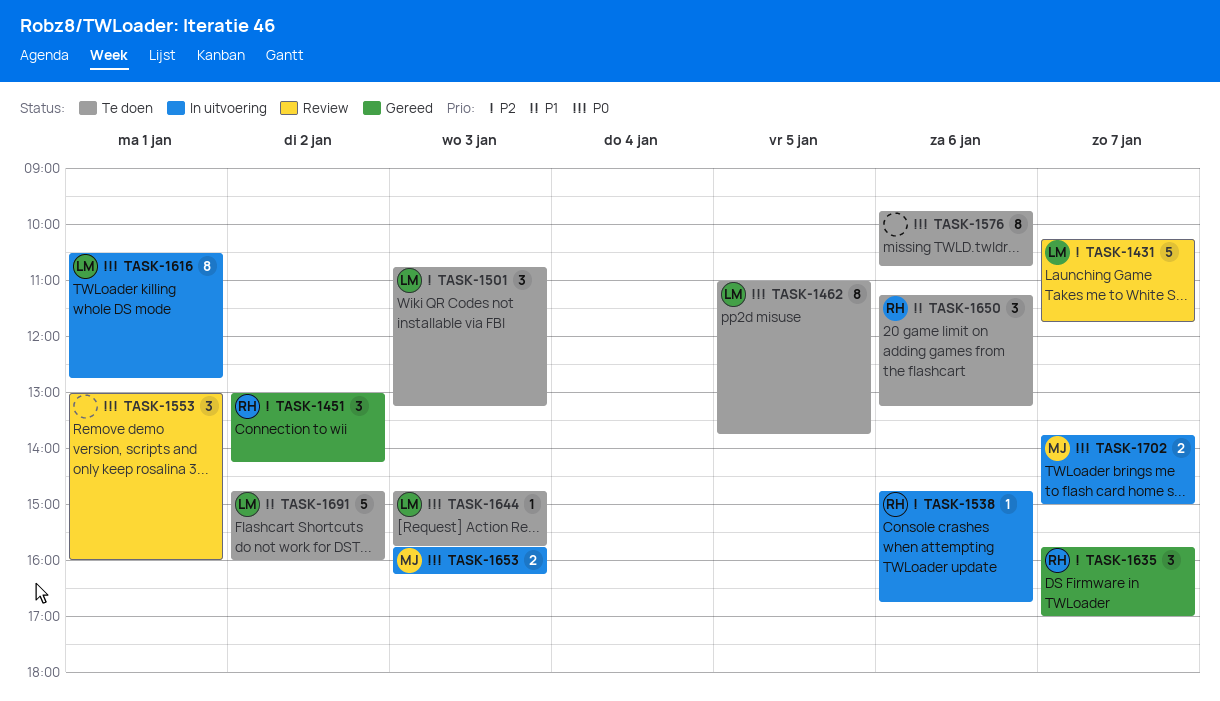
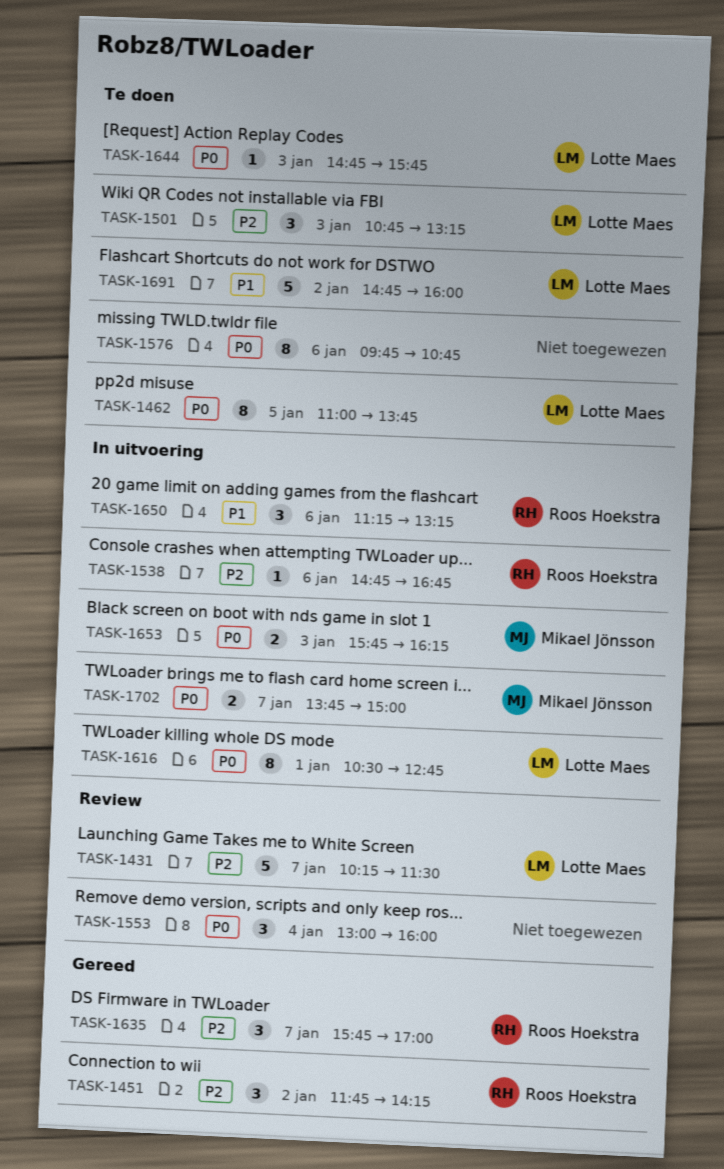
TASK-1431, ends: 11:45 -> 11:30
TASK-1451, begins: 13:00 -> 11:45
TASK-1553, day: Jan 1 -> Jan 4
TASK-1650, status: Te doen -> In uitvoering

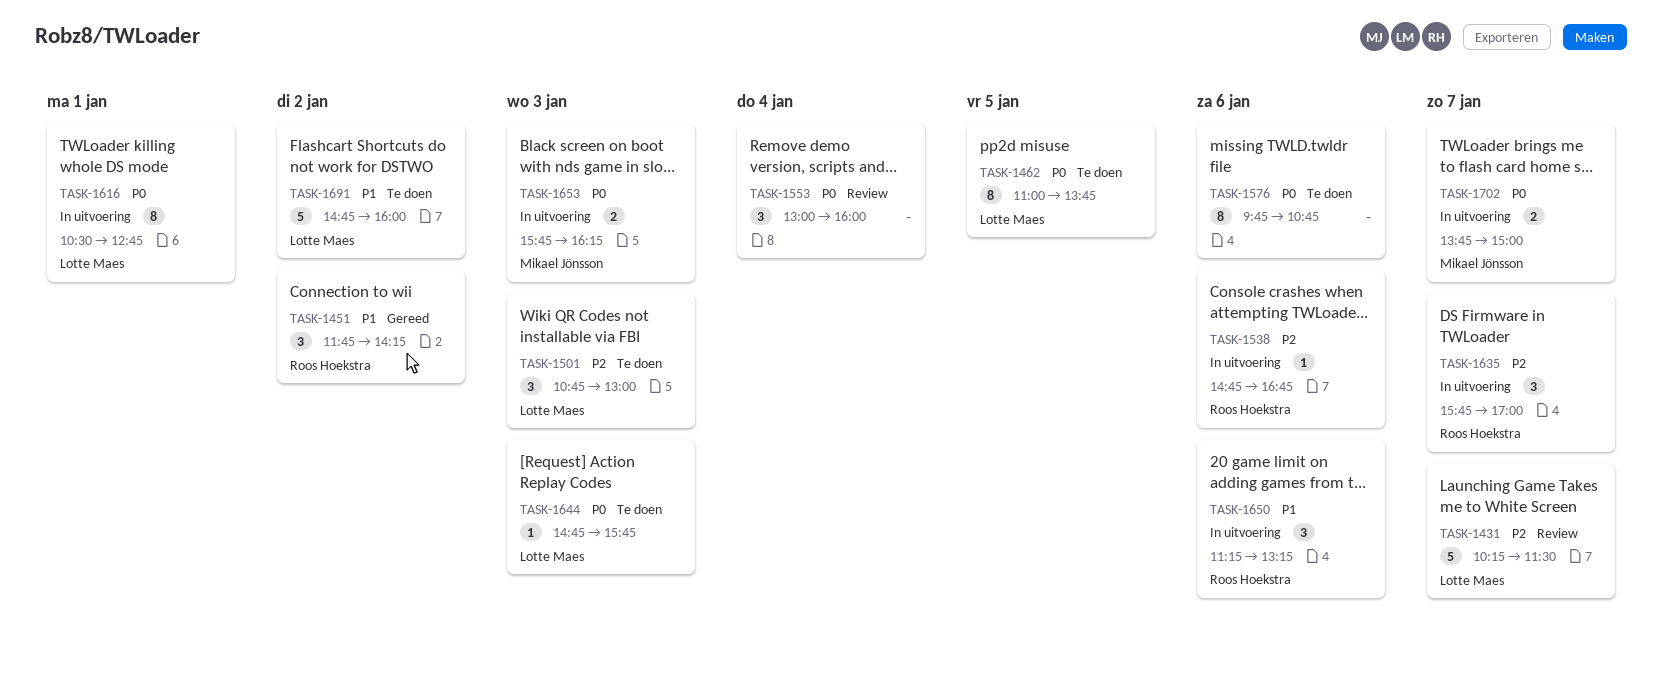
TASK-1451, priority: P2 -> P1
TASK-1501, ends: 13:15 -> 13:00
TASK-1635, status: Gereed -> In uitvoering

